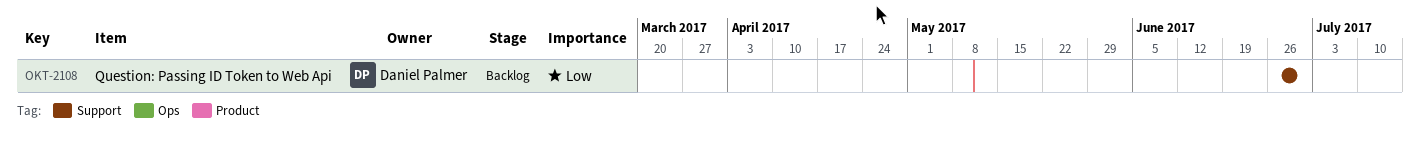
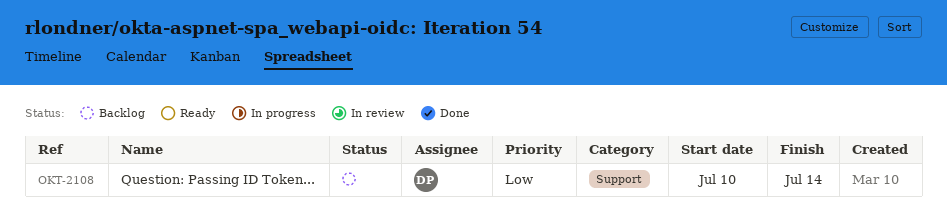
OKT-2108, start: Jun 26 -> Jul 10
OKT-2108, due: Jun 30 -> Jul 14

